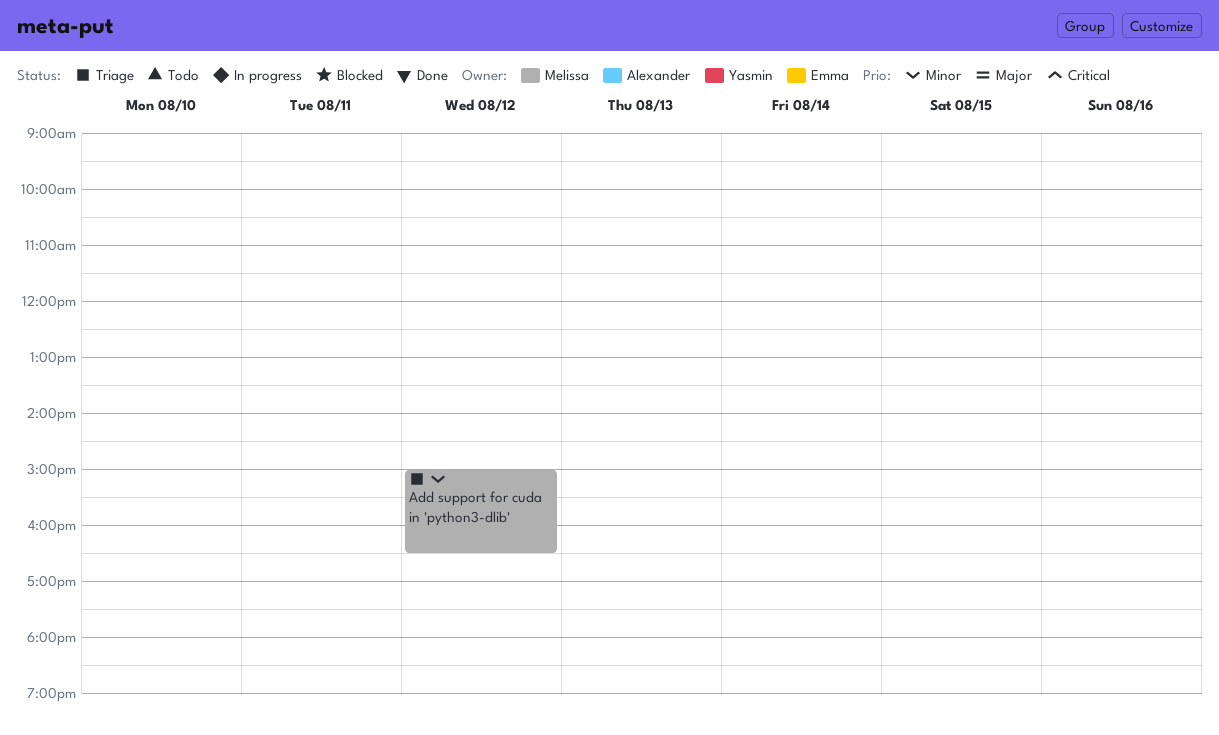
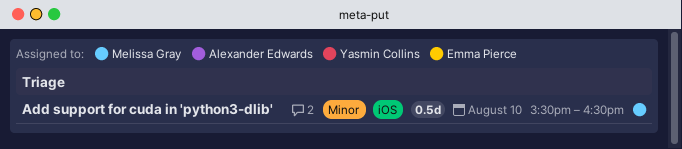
Add support for cuda in 'python3-dlib', day: Aug 12 -> Aug 10
Add support for cuda in 'python3-dlib', begins: 15:00 -> 15:30

